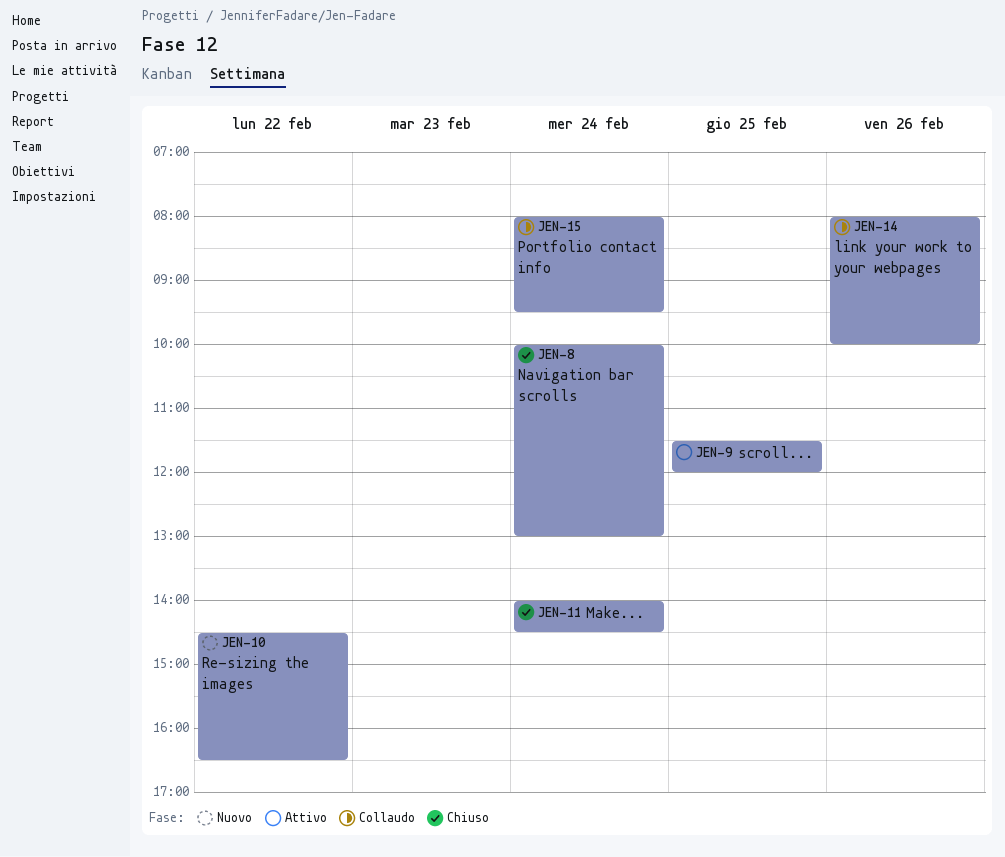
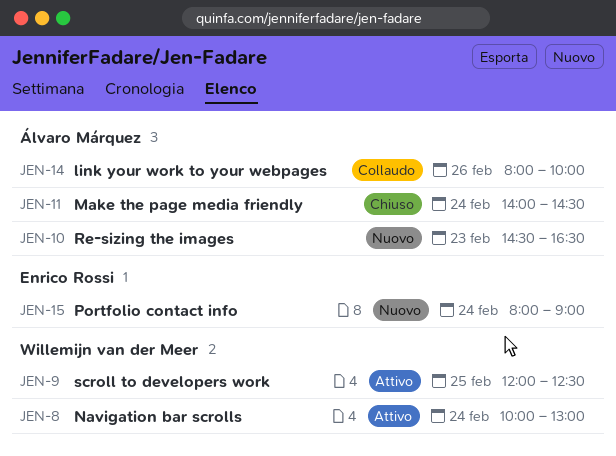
JEN-8, status: Chiuso -> Attivo
JEN-9, begins: 11:30 -> 12:00
JEN-9, ends: 12:00 -> 12:30
JEN-10, day: Feb 22 -> Feb 23
JEN-15, status: Collaudo -> Nuovo
JEN-15, ends: 09:30 -> 09:00

